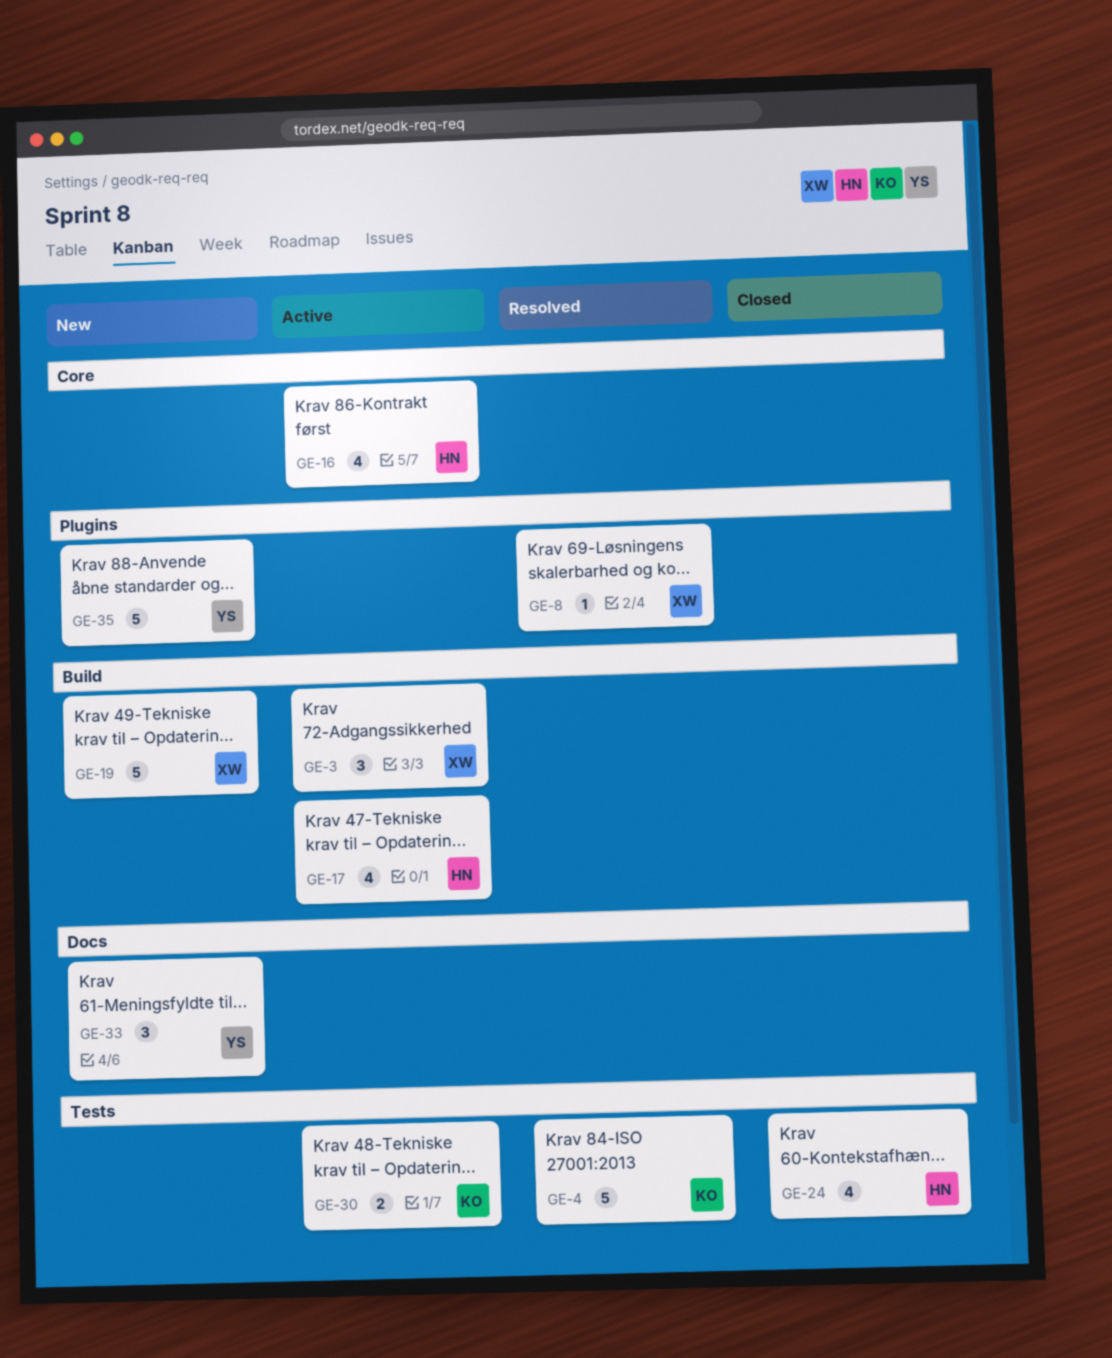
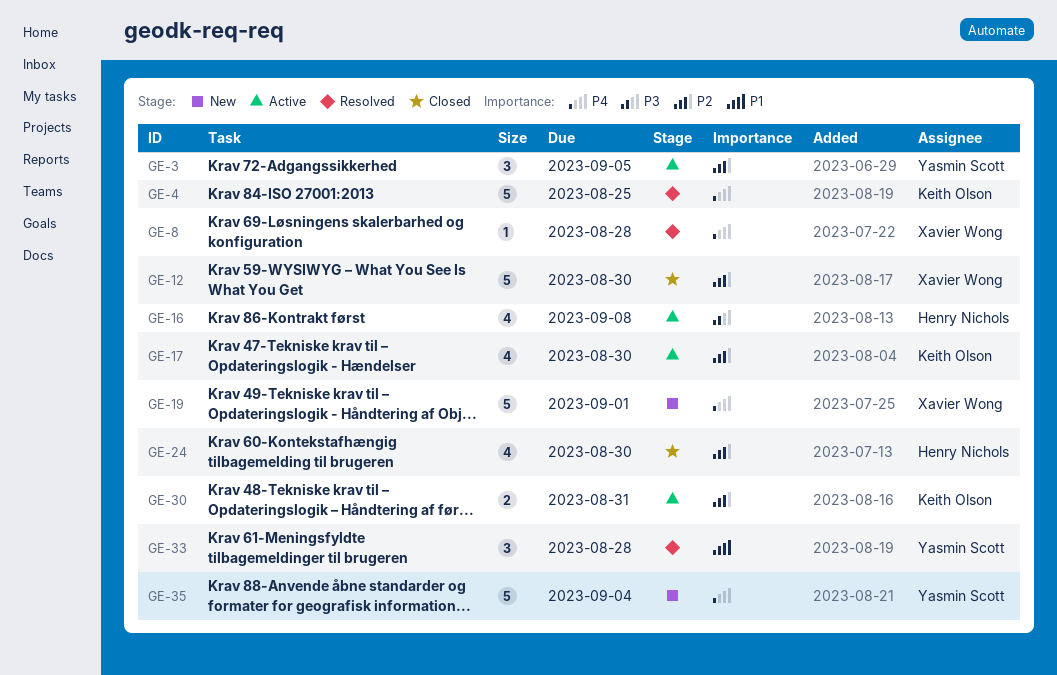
GE-3, owner: Xavier Wong -> Yasmin Scott
GE-12: none -> present
GE-17, owner: Henry Nichols -> Keith Olson
GE-33, status: New -> Resolved

